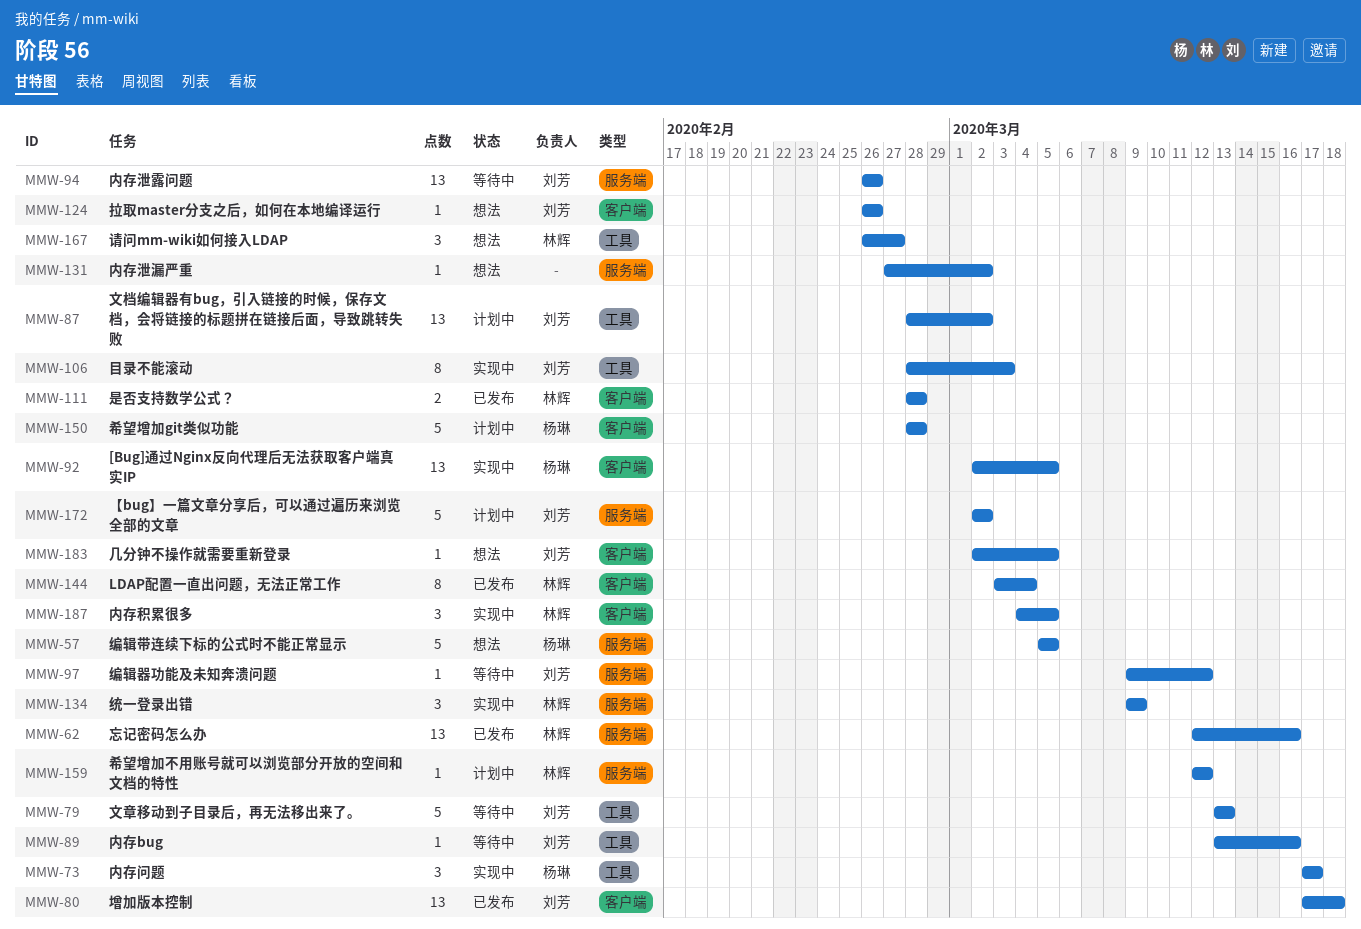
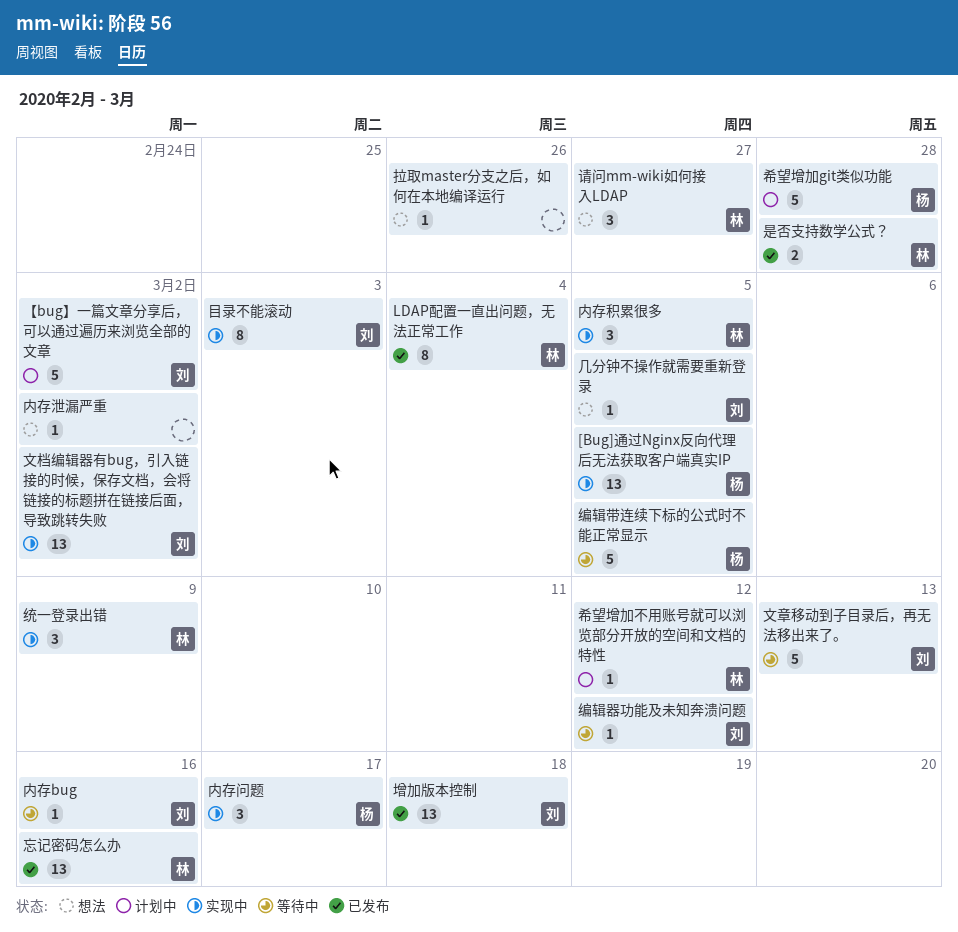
内存泄露问题: present -> none
拉取master分支之后，如何在本地编译运行, owner: 刘芳 -> none
文档编辑器有bug，引入链接的时候，保存文档，会将链接的标题拼在链接后面，导致跳转失败, status: 计划中 -> 实现中
编辑带连续下标的公式时不能正常显示, status: 想法 -> 等待中

